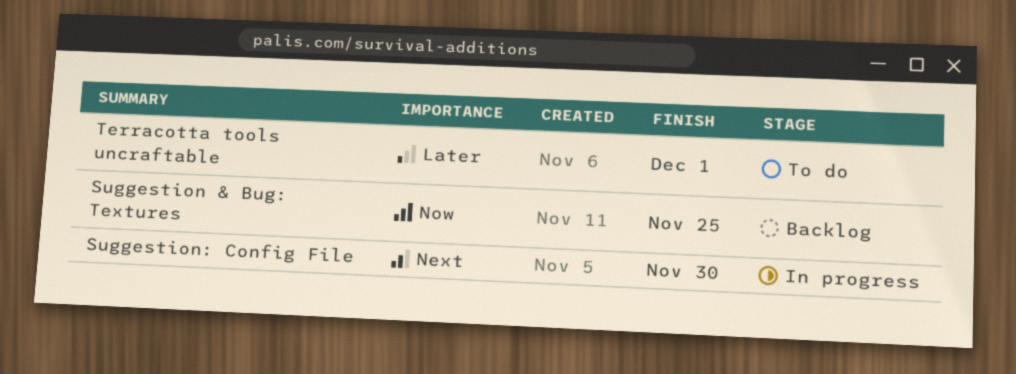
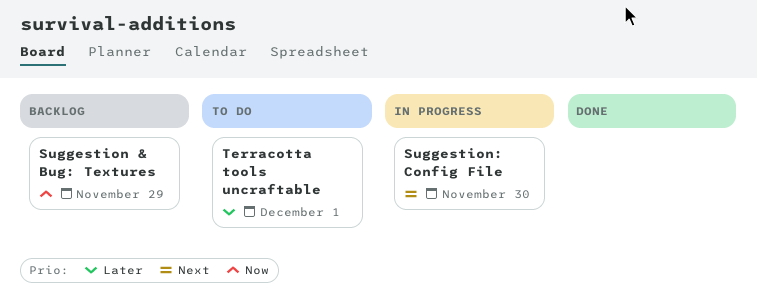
Suggestion & Bug: Textures, due: Nov 25 -> Nov 29

